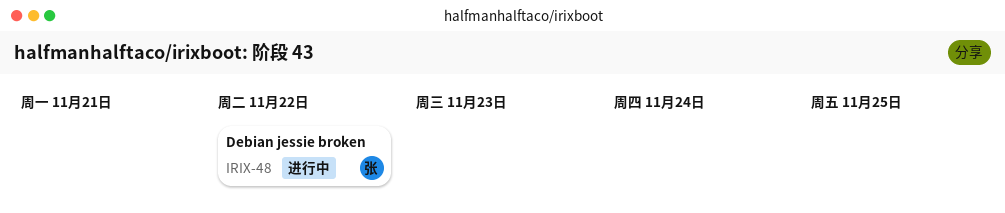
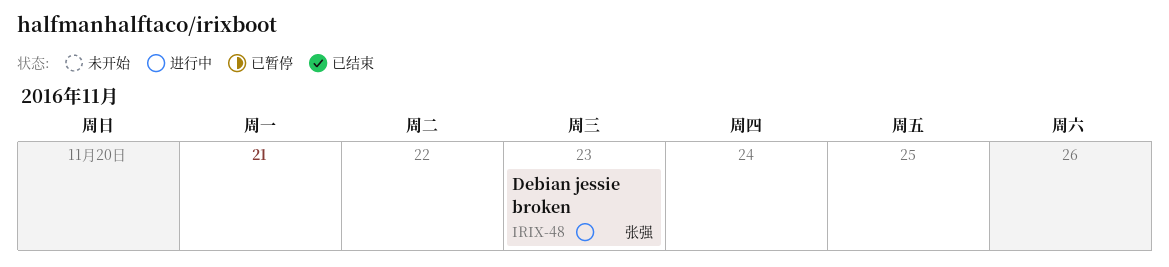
IRIX-48, due: Nov 22 -> Nov 23

